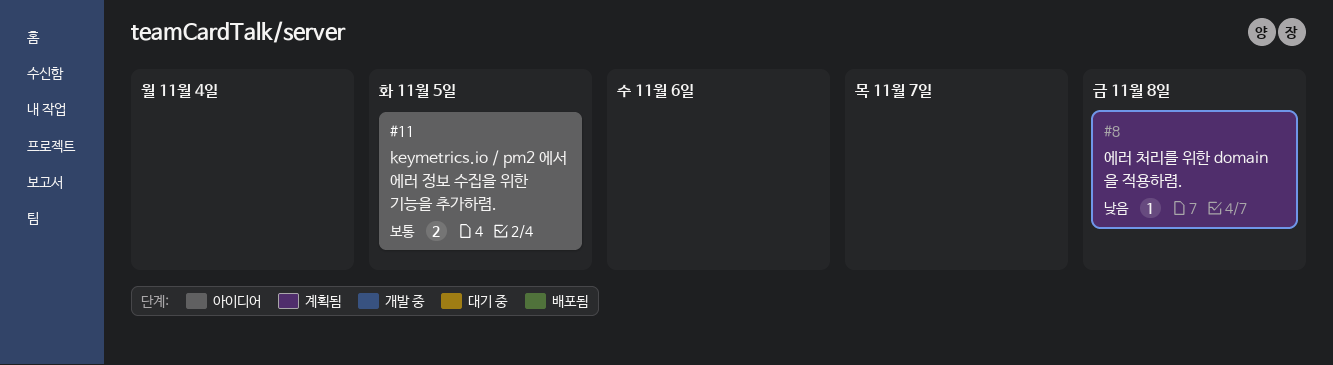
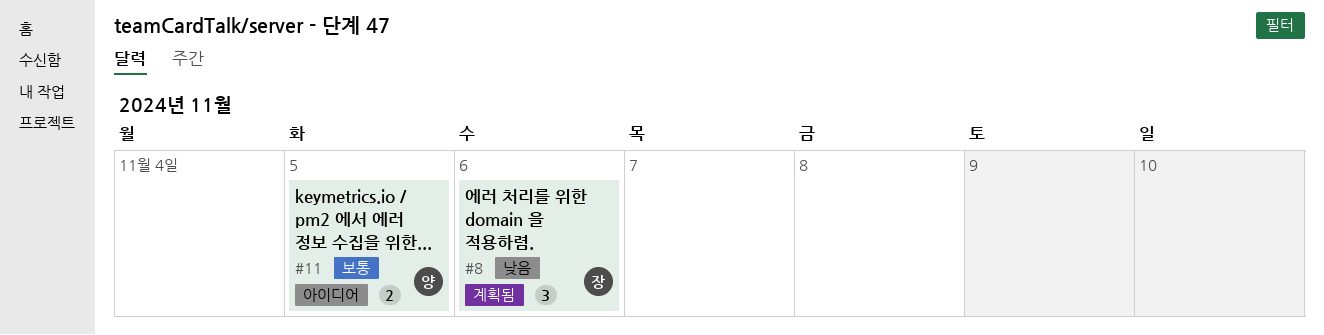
#8, estimate: 1 -> 3
#8, due: Nov 8 -> Nov 6

